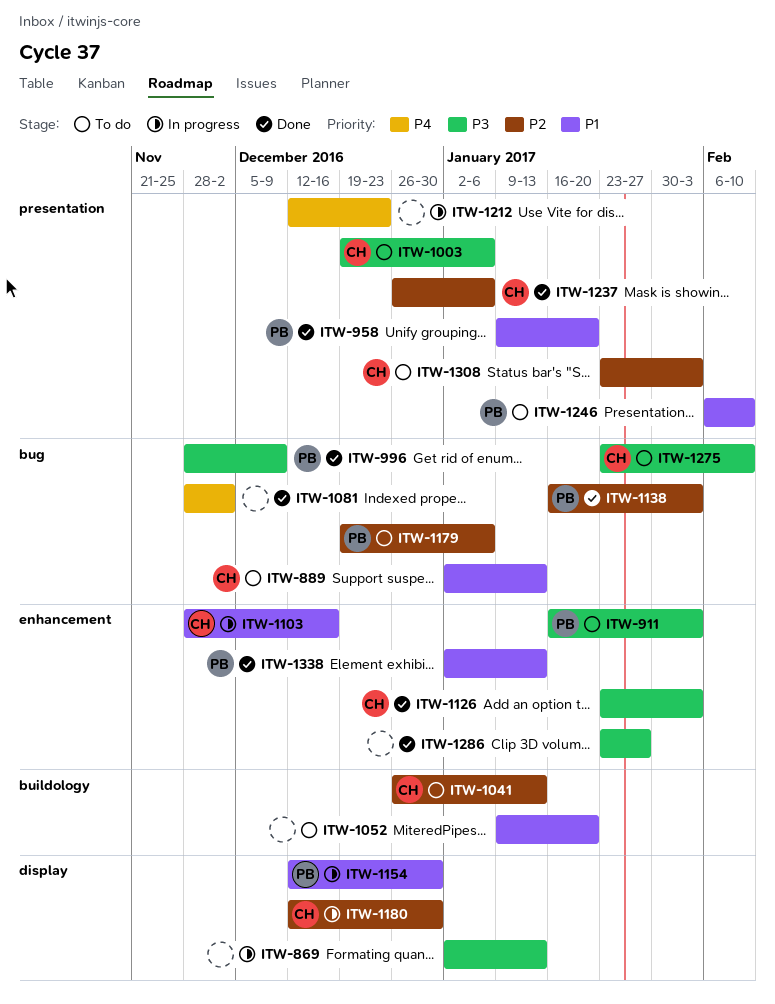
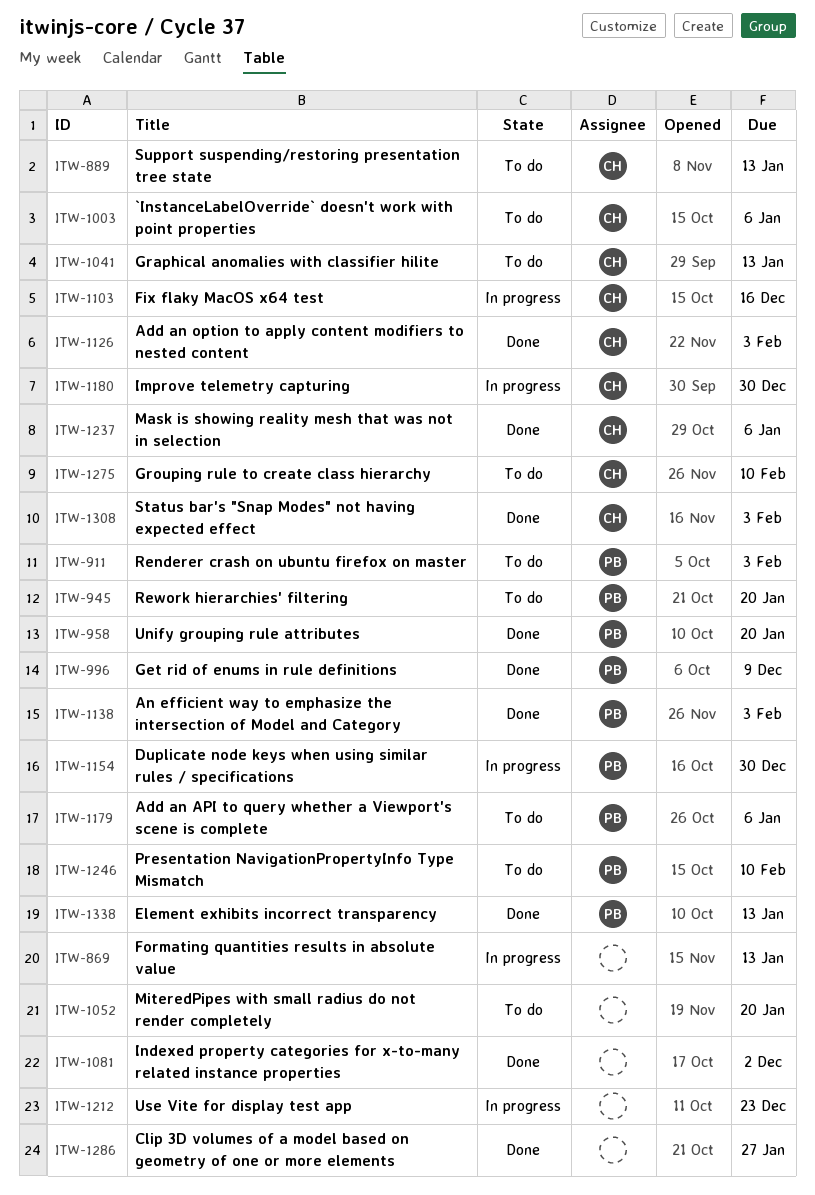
ITW-945: none -> present
ITW-1308, status: To do -> Done

